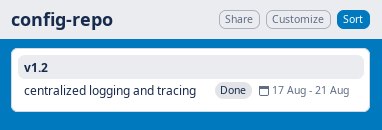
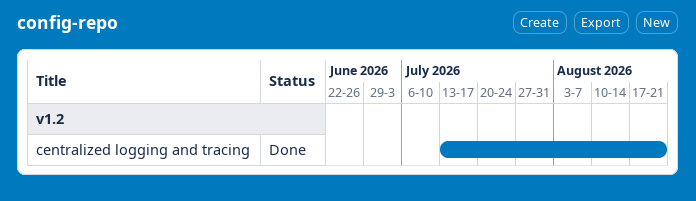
centralized logging and tracing, start: Aug 17 -> Jul 13

